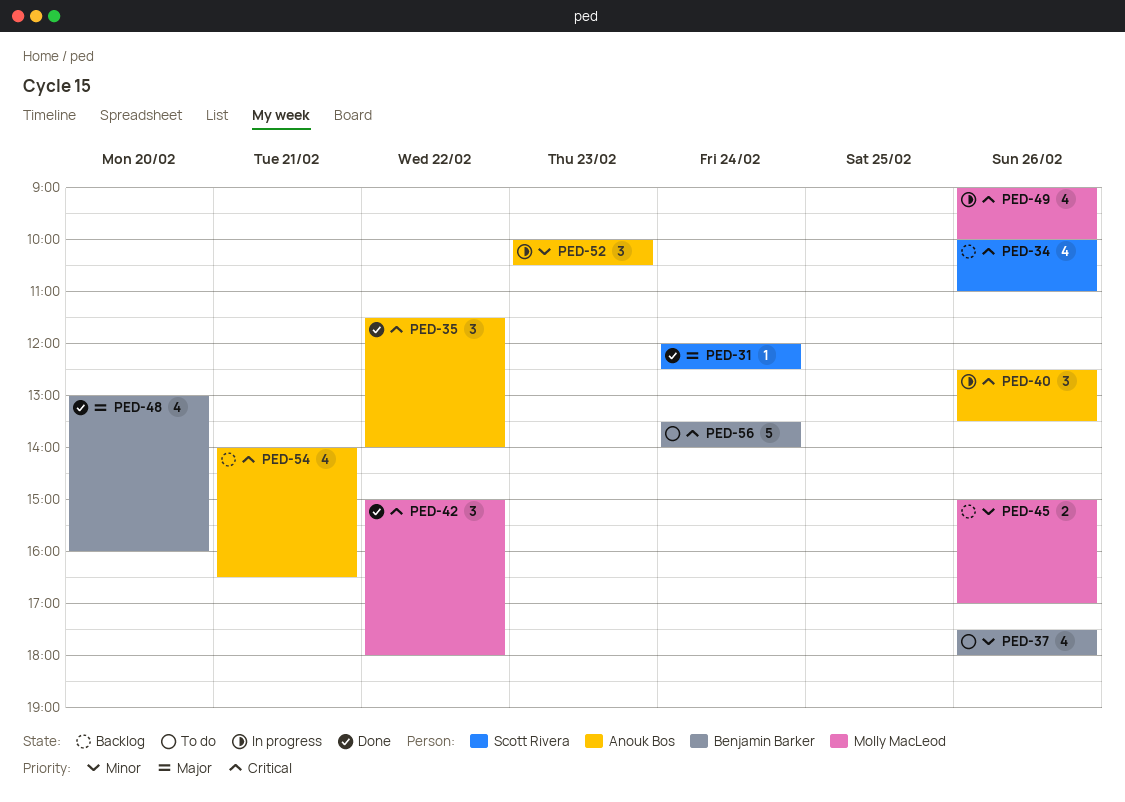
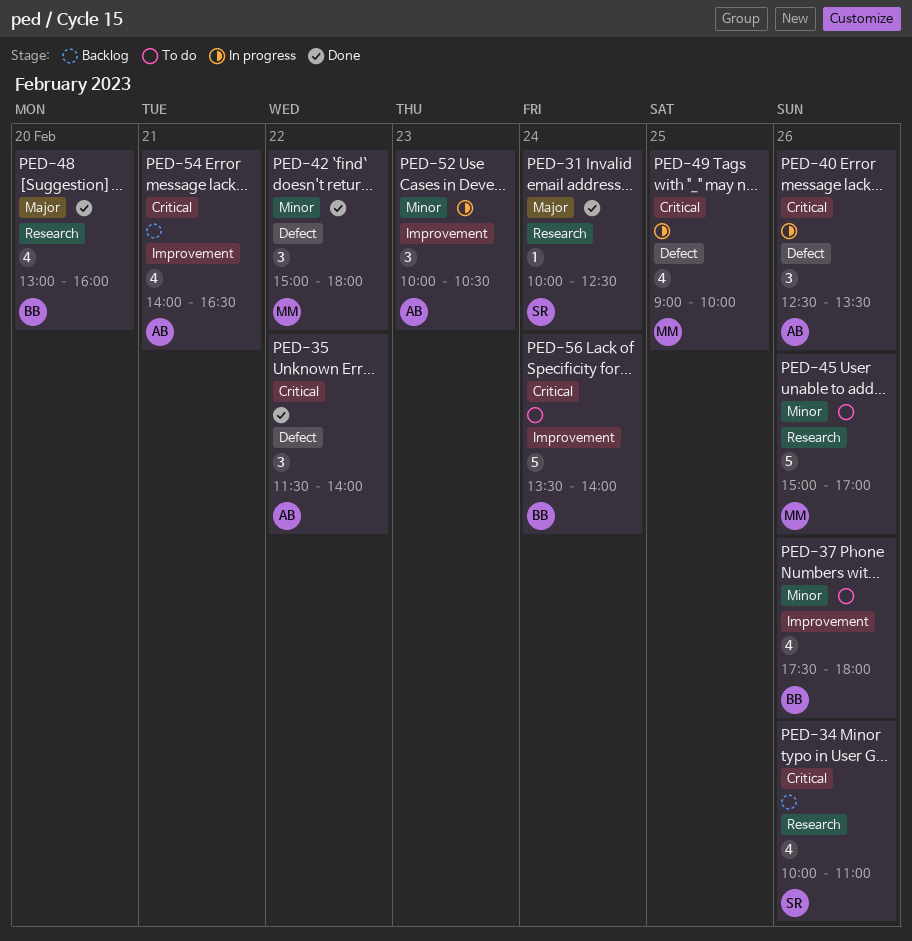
PED-31, begins: 12:00 -> 10:00
PED-42, priority: Critical -> Minor
PED-45, status: Backlog -> To do
PED-45, estimate: 2 -> 5
PED-49, day: Feb 26 -> Feb 25

